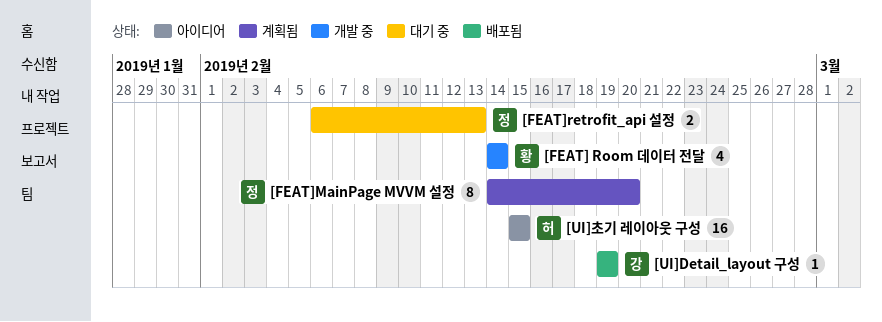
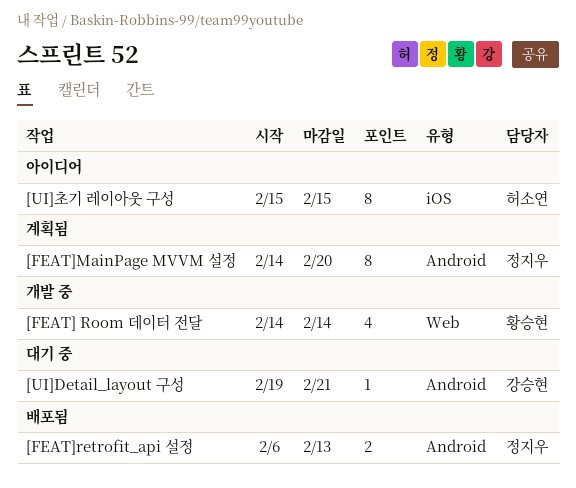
[FEAT]retrofit_api 설정, status: 대기 중 -> 배포됨
[UI]Detail_layout 구성, status: 배포됨 -> 대기 중
[UI]Detail_layout 구성, due: Feb 19 -> Feb 21
[UI]초기 레이아웃 구성, estimate: 16 -> 8

